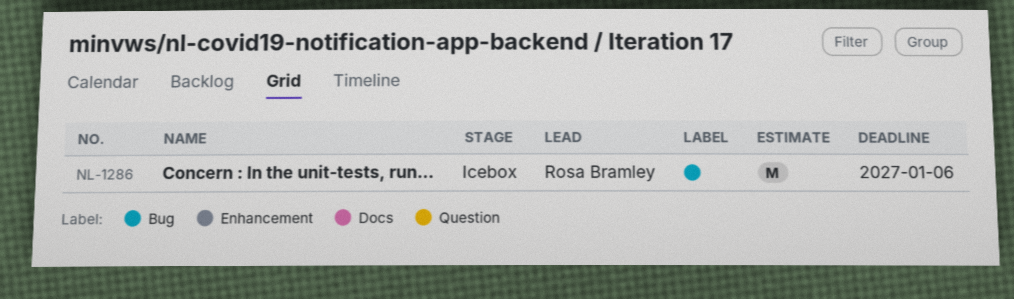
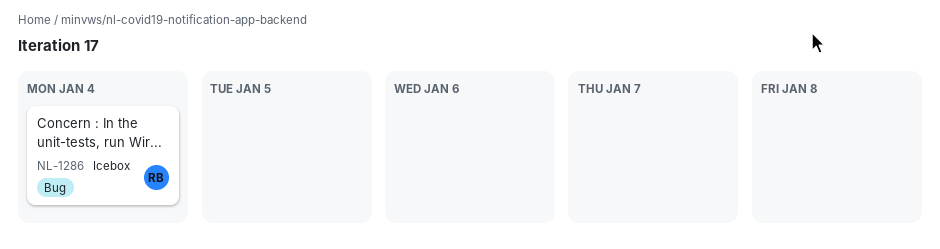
NL-1286, due: Jan 6 -> Jan 4

